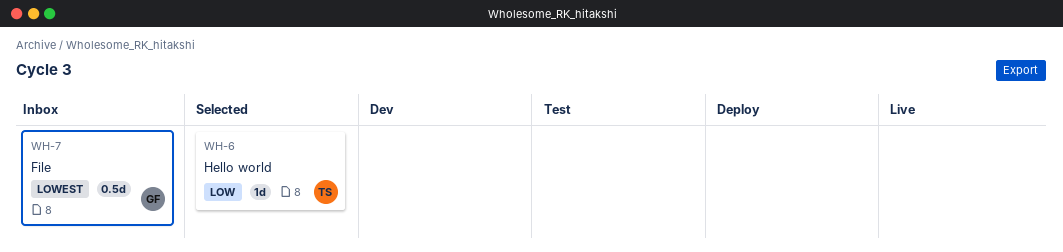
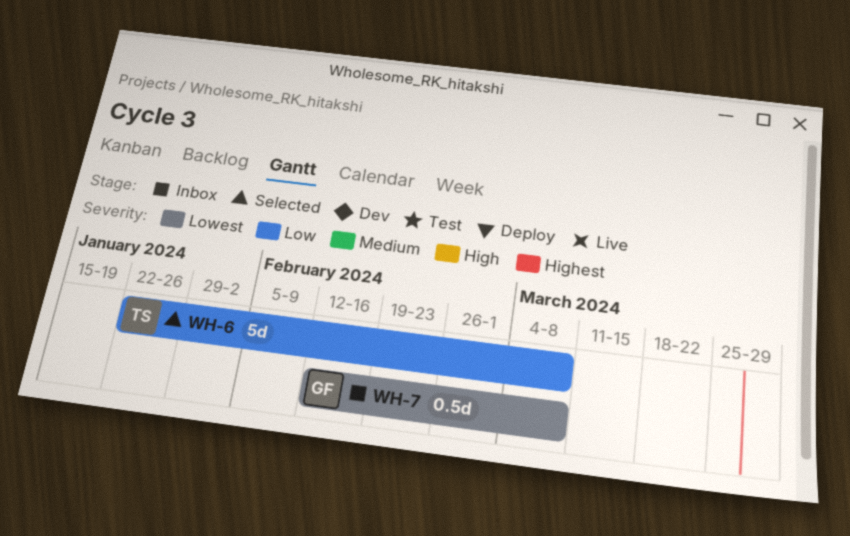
WH-6, estimate: 1d -> 5d

